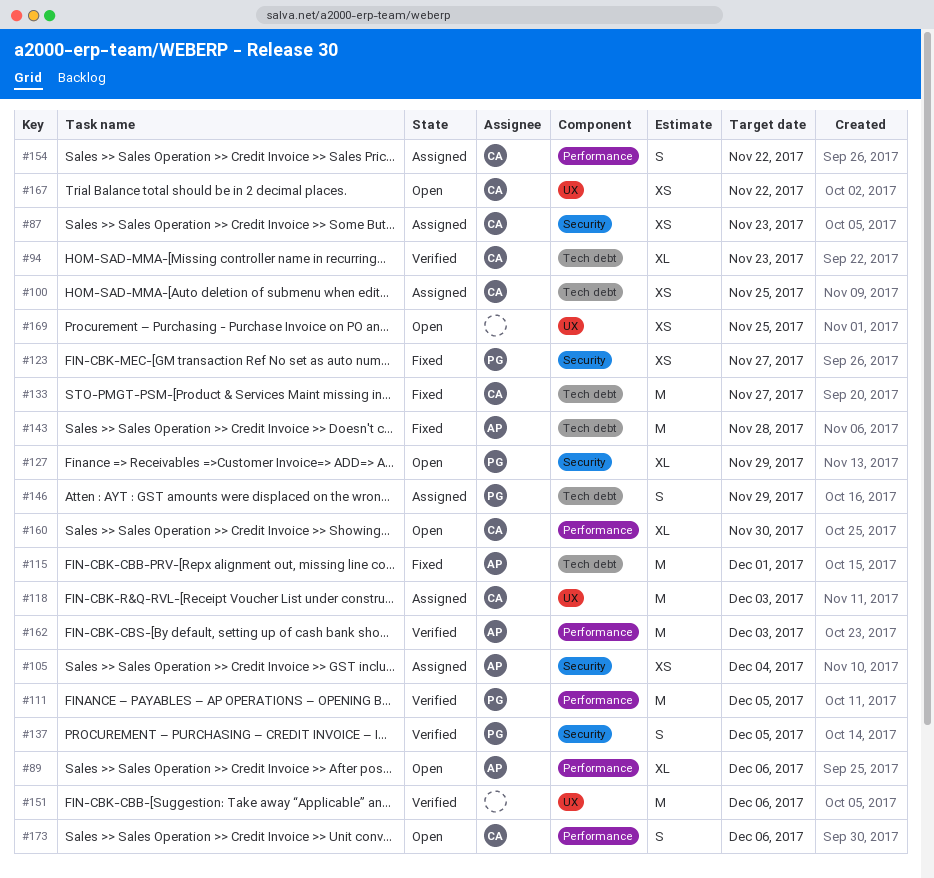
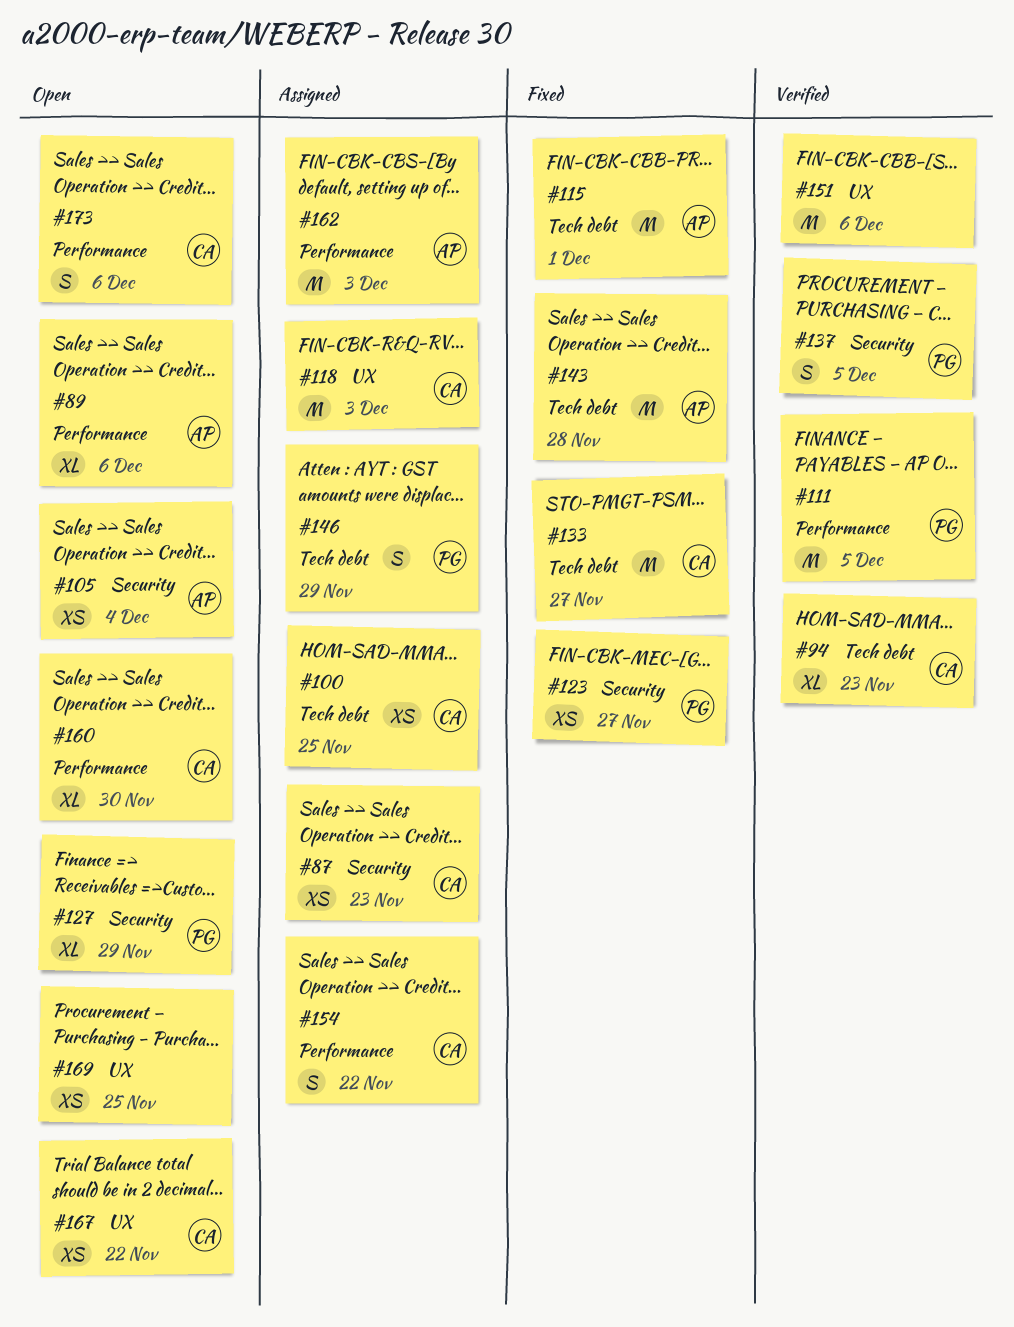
#105, status: Assigned -> Open
#162, status: Verified -> Assigned

